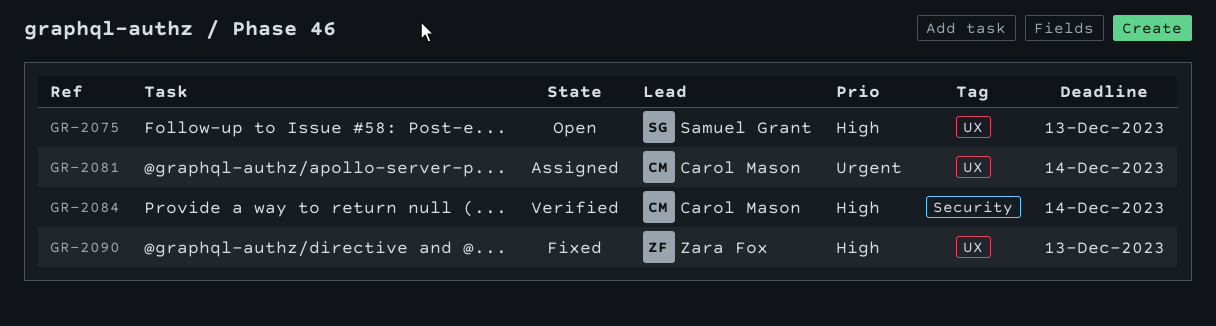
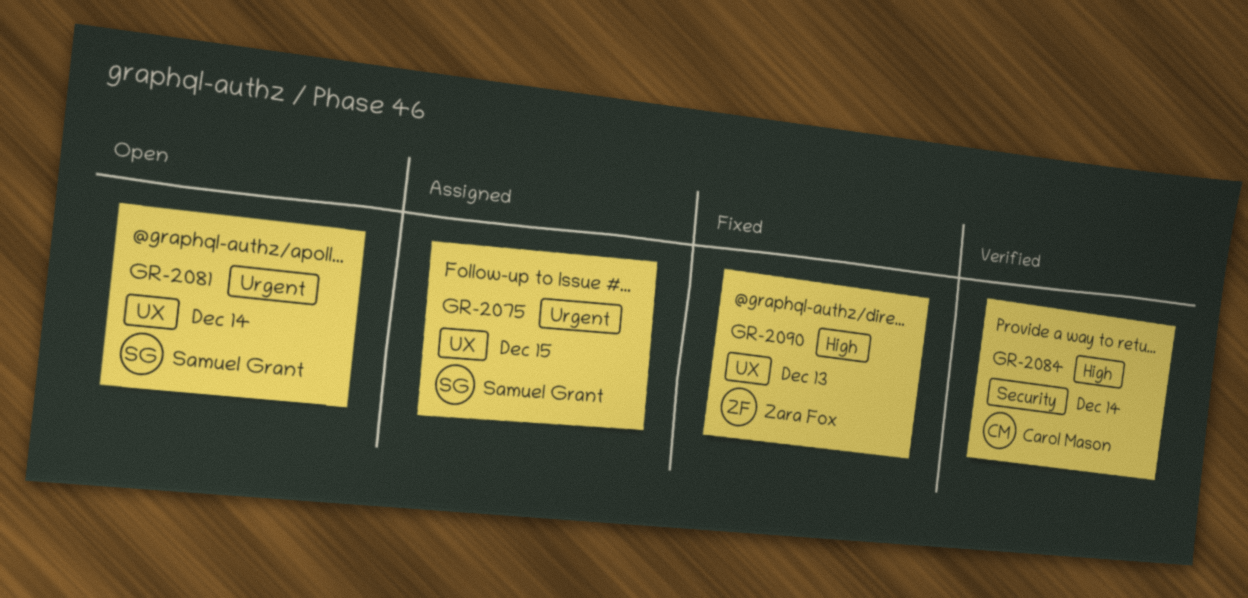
GR-2075, status: Open -> Assigned
GR-2075, priority: High -> Urgent
GR-2075, due: Dec 13 -> Dec 15
GR-2081, status: Assigned -> Open
GR-2081, owner: Carol Mason -> Samuel Grant

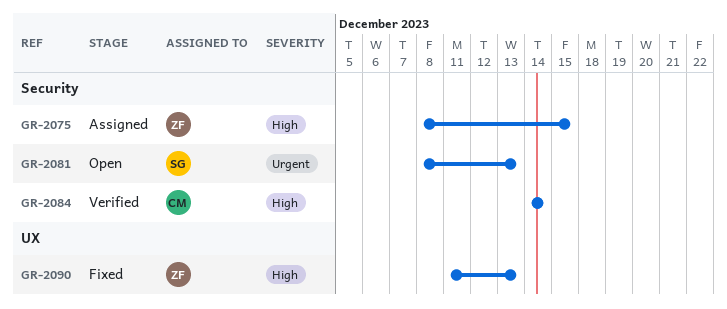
GR-2075, owner: Samuel Grant -> Zara Fox
GR-2075, priority: Urgent -> High
GR-2075, label: UX -> Security
GR-2081, label: UX -> Security
GR-2081, due: Dec 14 -> Dec 13

